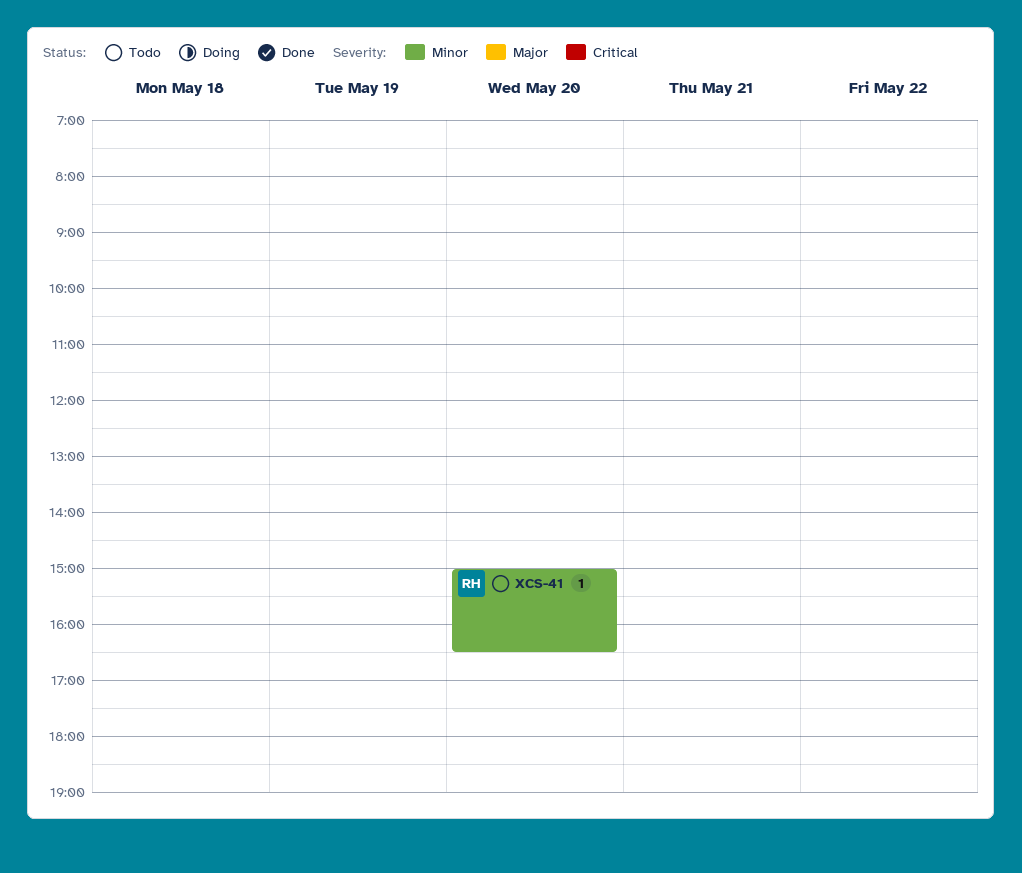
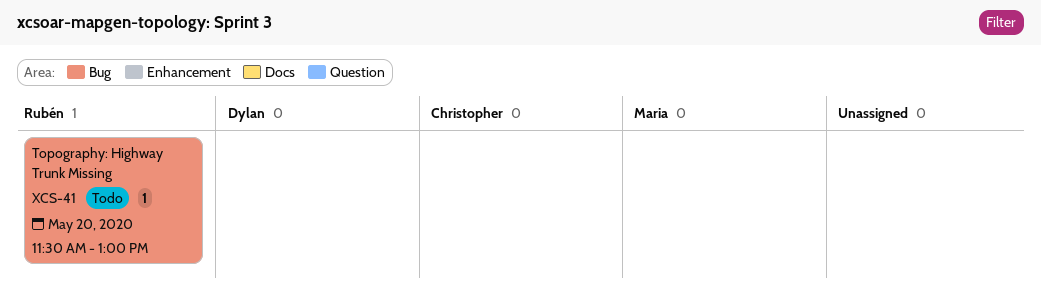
XCS-41, begins: 15:00 -> 11:30
XCS-41, ends: 16:30 -> 13:00

